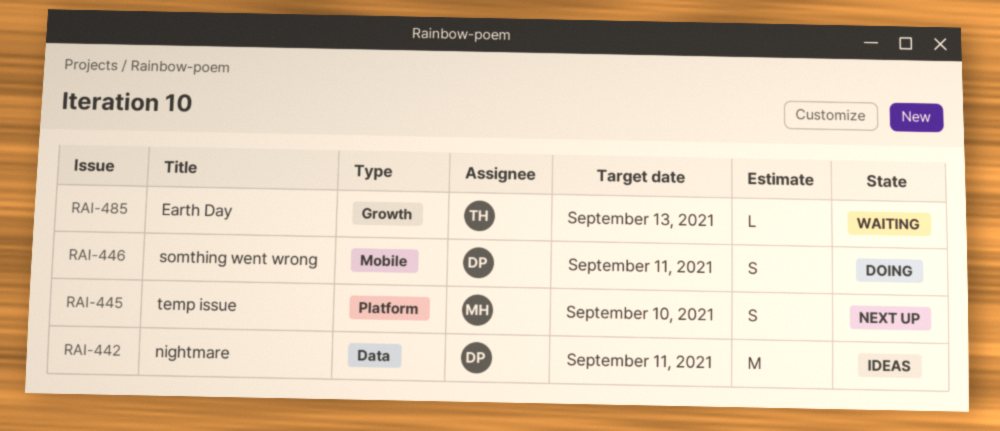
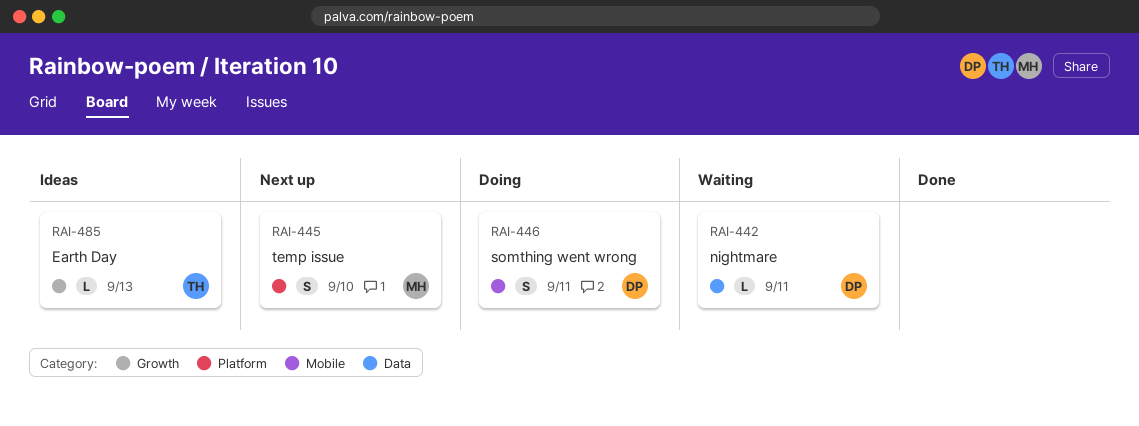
RAI-442, status: Ideas -> Waiting
RAI-442, estimate: M -> L
RAI-485, status: Waiting -> Ideas

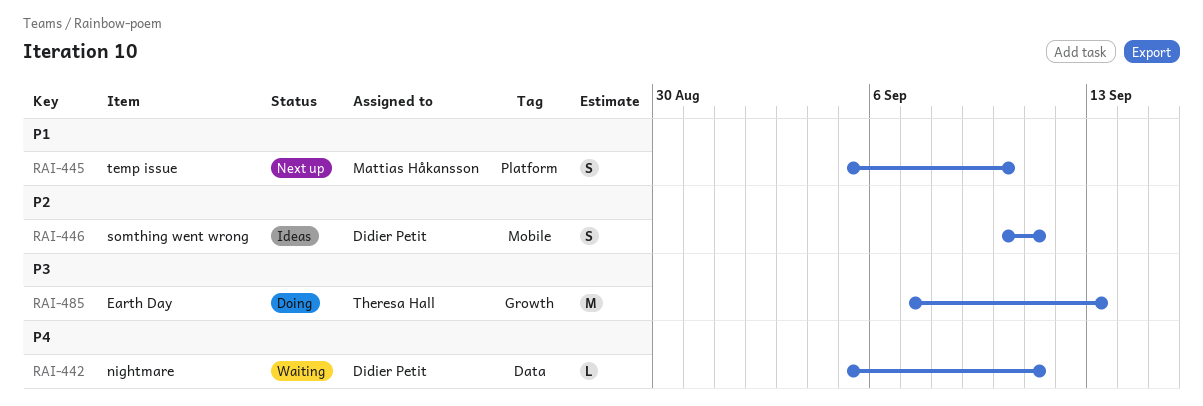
RAI-446, status: Doing -> Ideas
RAI-485, status: Ideas -> Doing
RAI-485, estimate: L -> M

